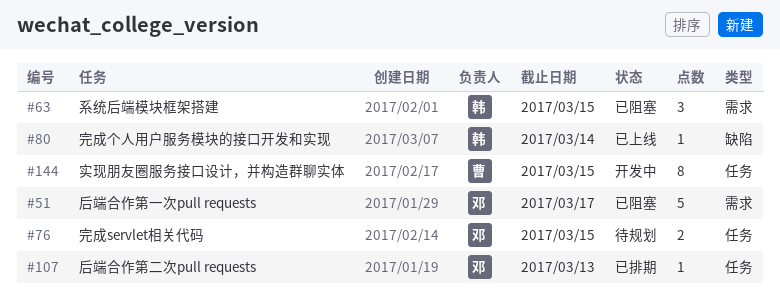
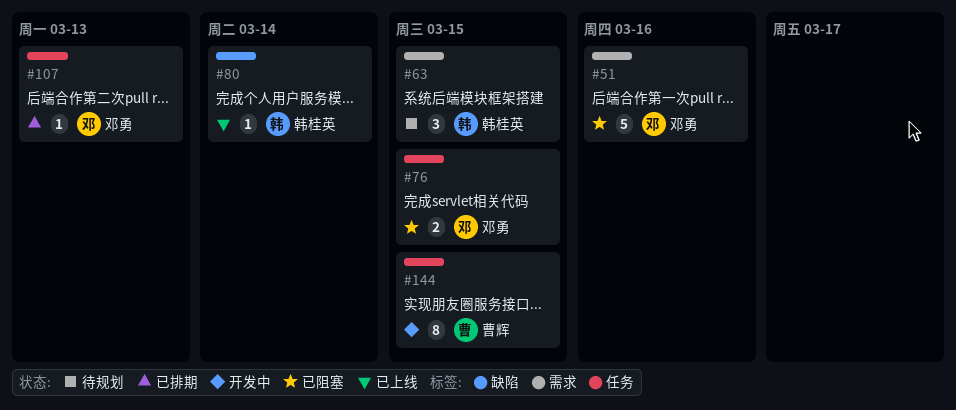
#51, due: Mar 17 -> Mar 16
#63, status: 已阻塞 -> 待规划
#76, status: 待规划 -> 已阻塞

